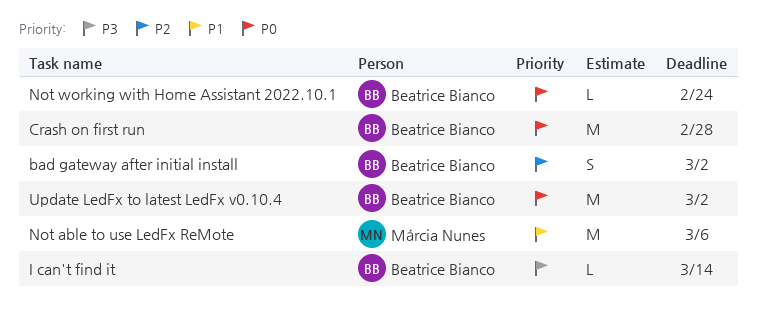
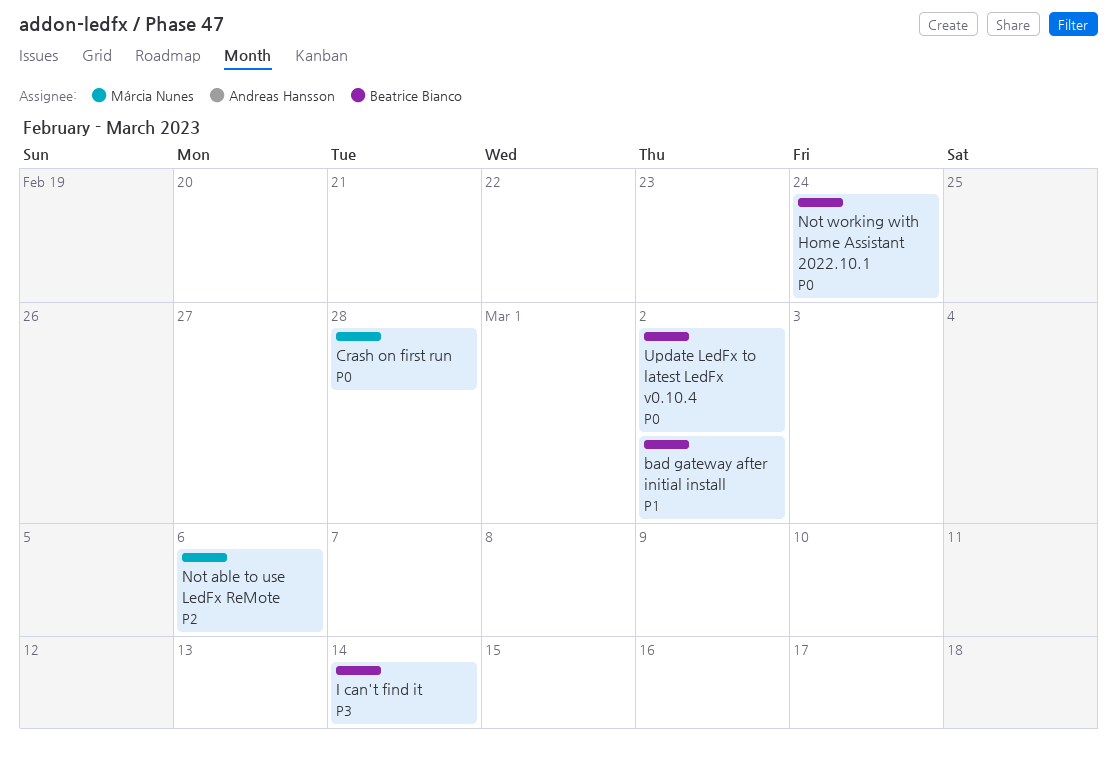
bad gateway after initial install, priority: P2 -> P1
Crash on first run, owner: Beatrice Bianco -> Márcia Nunes
Not able to use LedFx ReMote, priority: P1 -> P2

